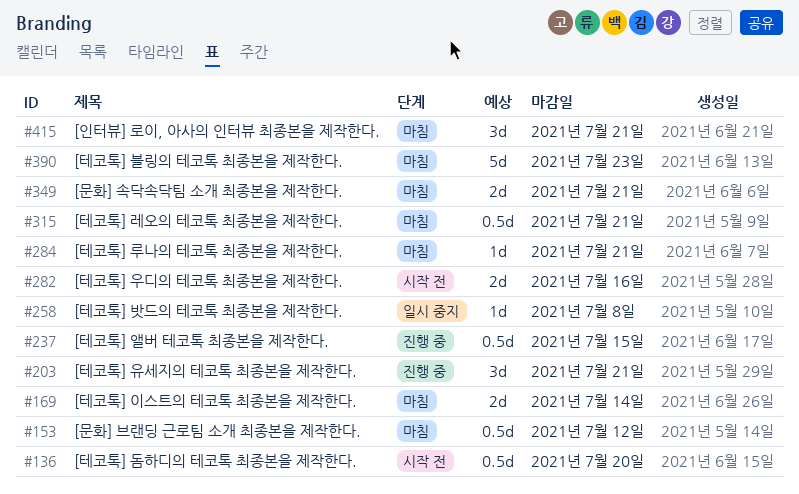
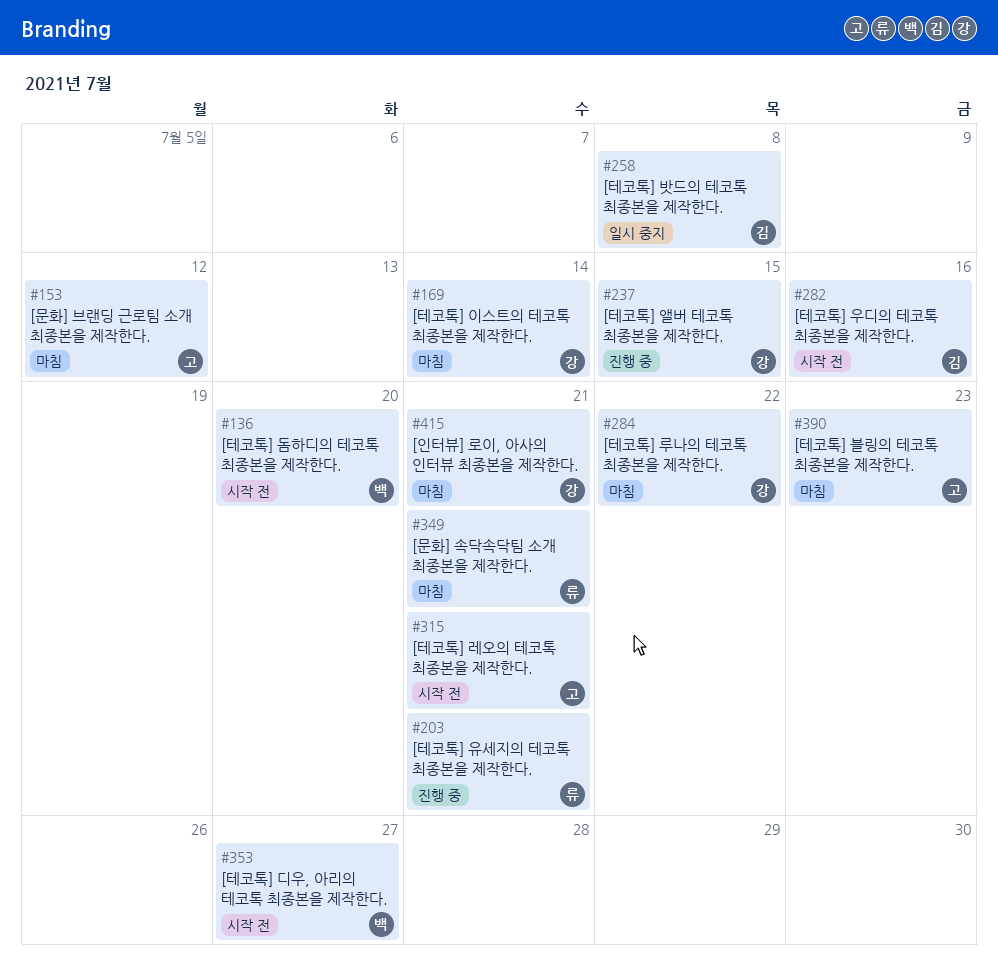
#284, due: Jul 21 -> Jul 22
#315, status: 마침 -> 시작 전
#353: none -> present

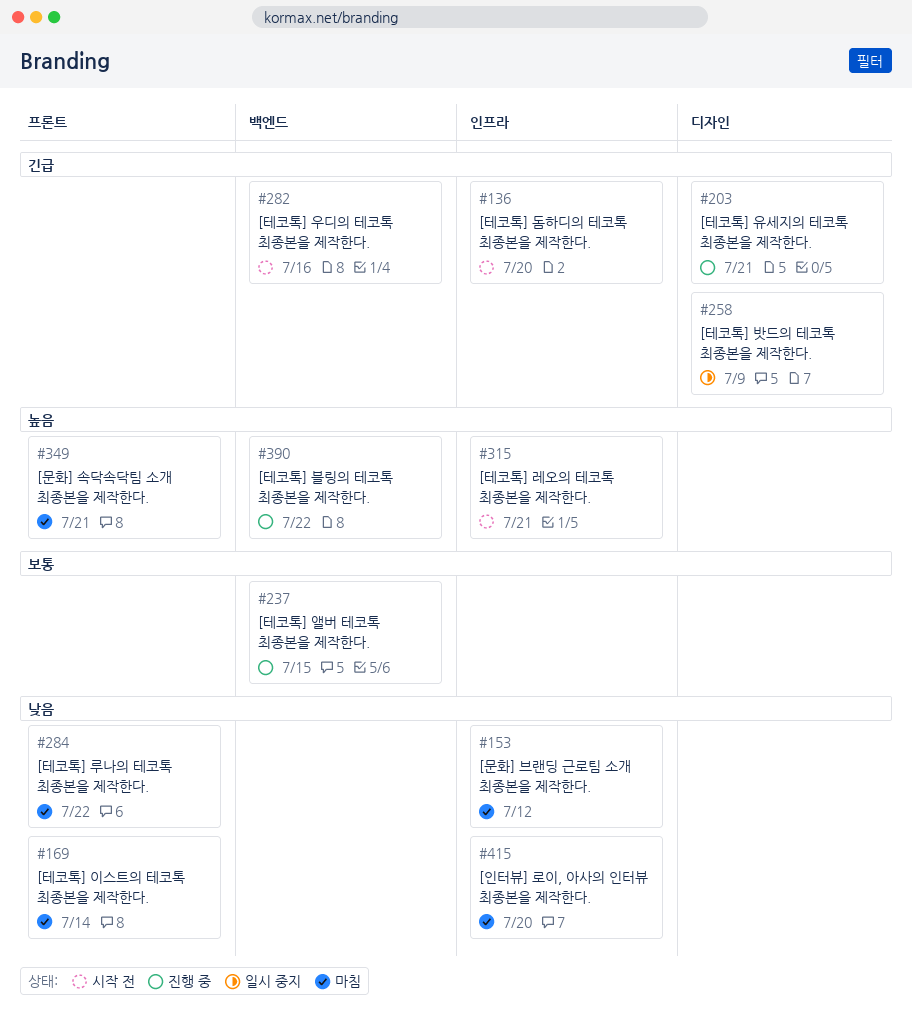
#258, due: Jul 8 -> Jul 9
#353: present -> none
#390, status: 마침 -> 진행 중
#390, due: Jul 23 -> Jul 22
#415, due: Jul 21 -> Jul 20

